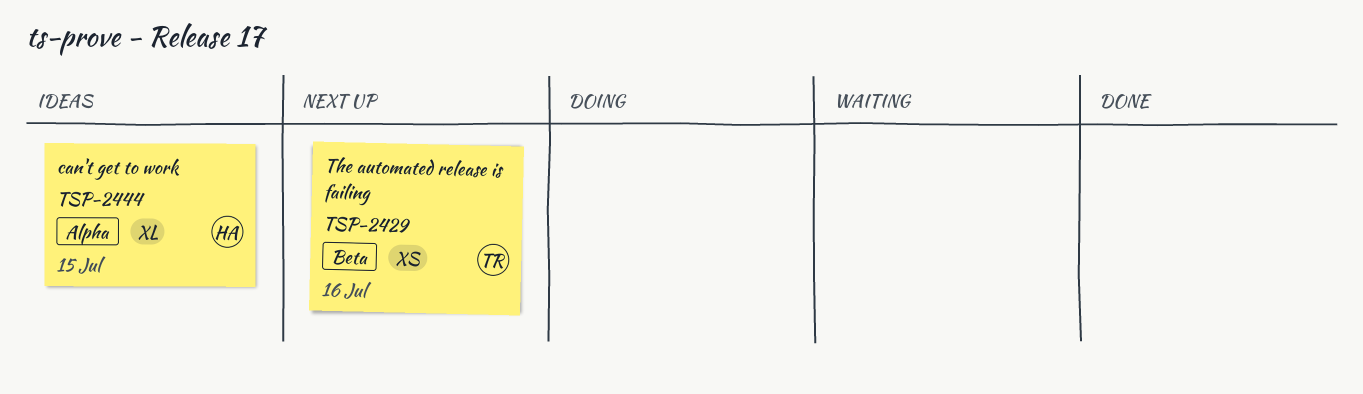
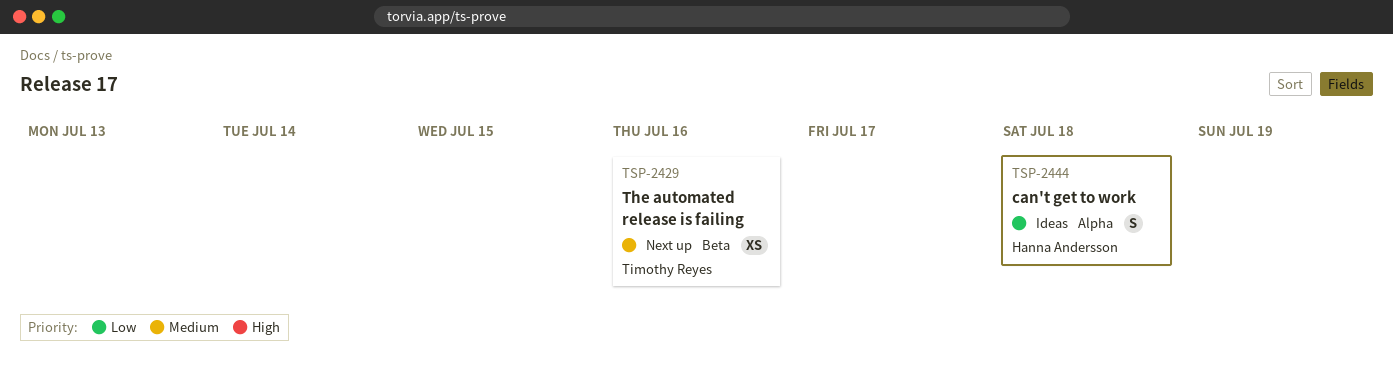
TSP-2444, estimate: XL -> S
TSP-2444, due: Jul 15 -> Jul 18

